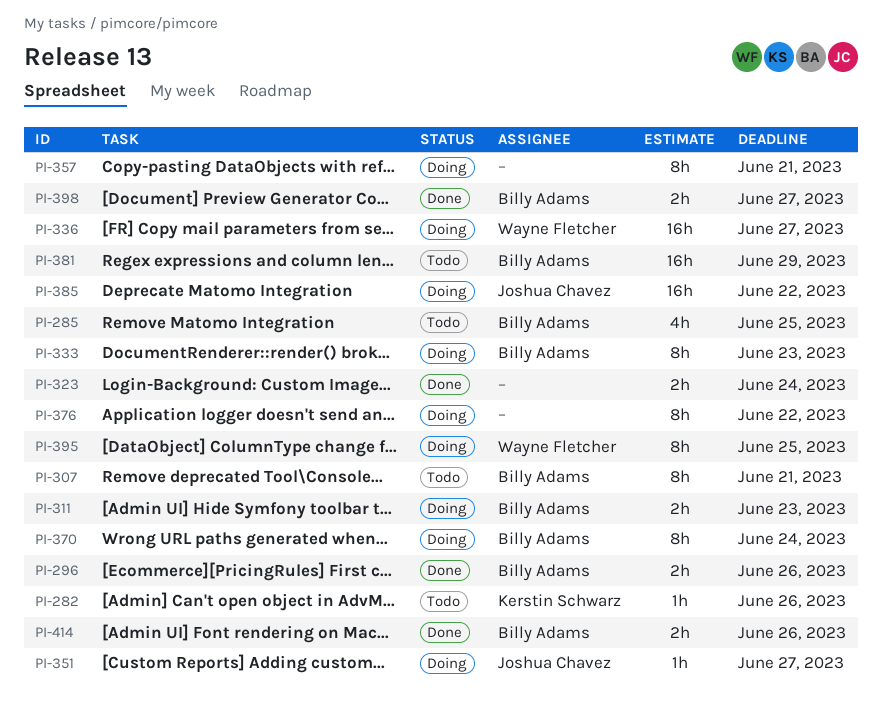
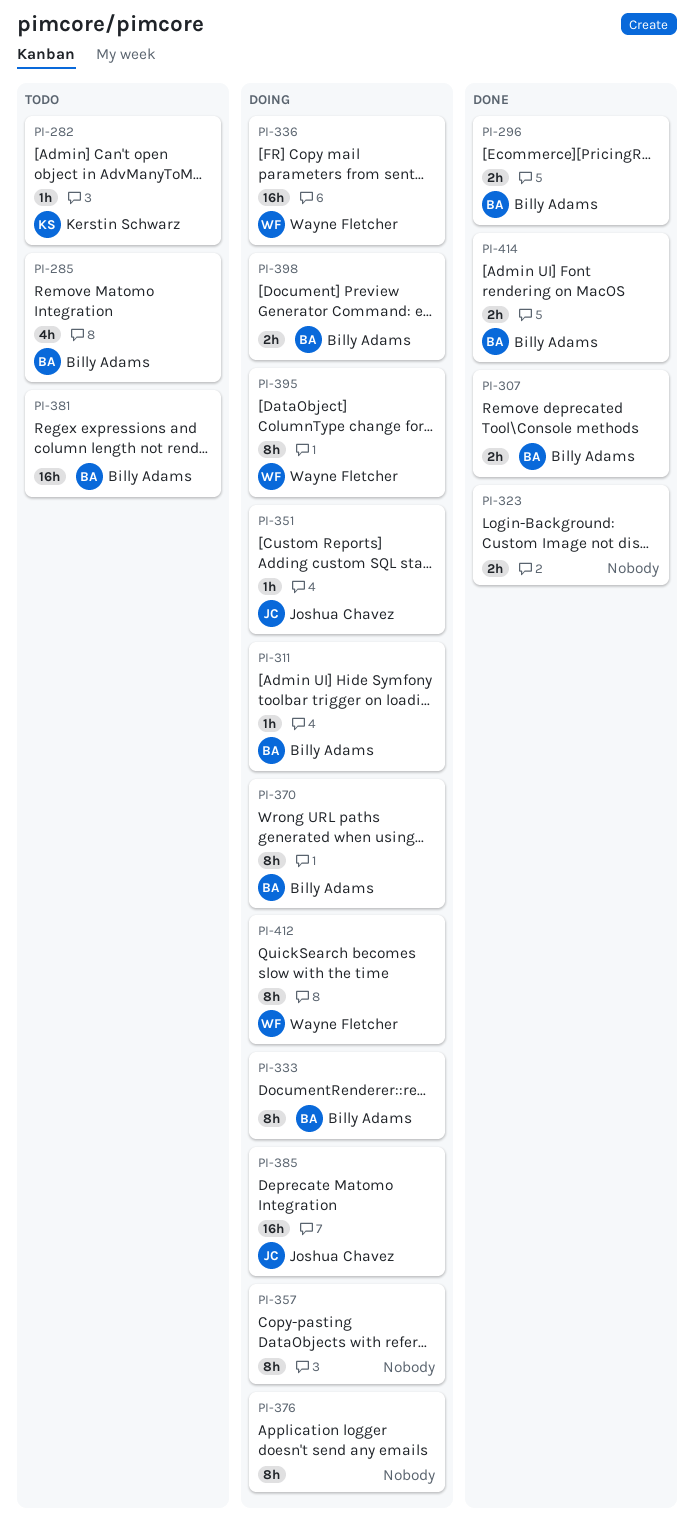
PI-307, status: Todo -> Done
PI-307, estimate: 8h -> 2h
PI-311, estimate: 2h -> 1h
PI-398, status: Done -> Doing
PI-412: none -> present

